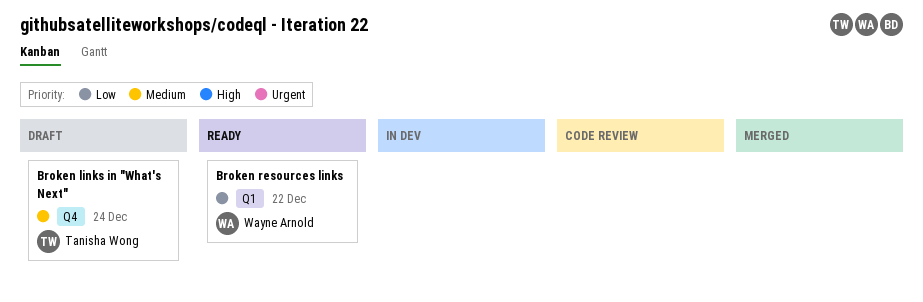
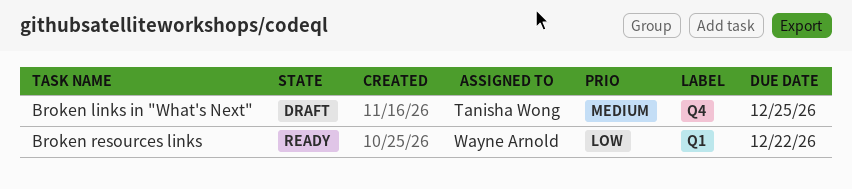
Broken links in "What's Next", due: Dec 24 -> Dec 25

